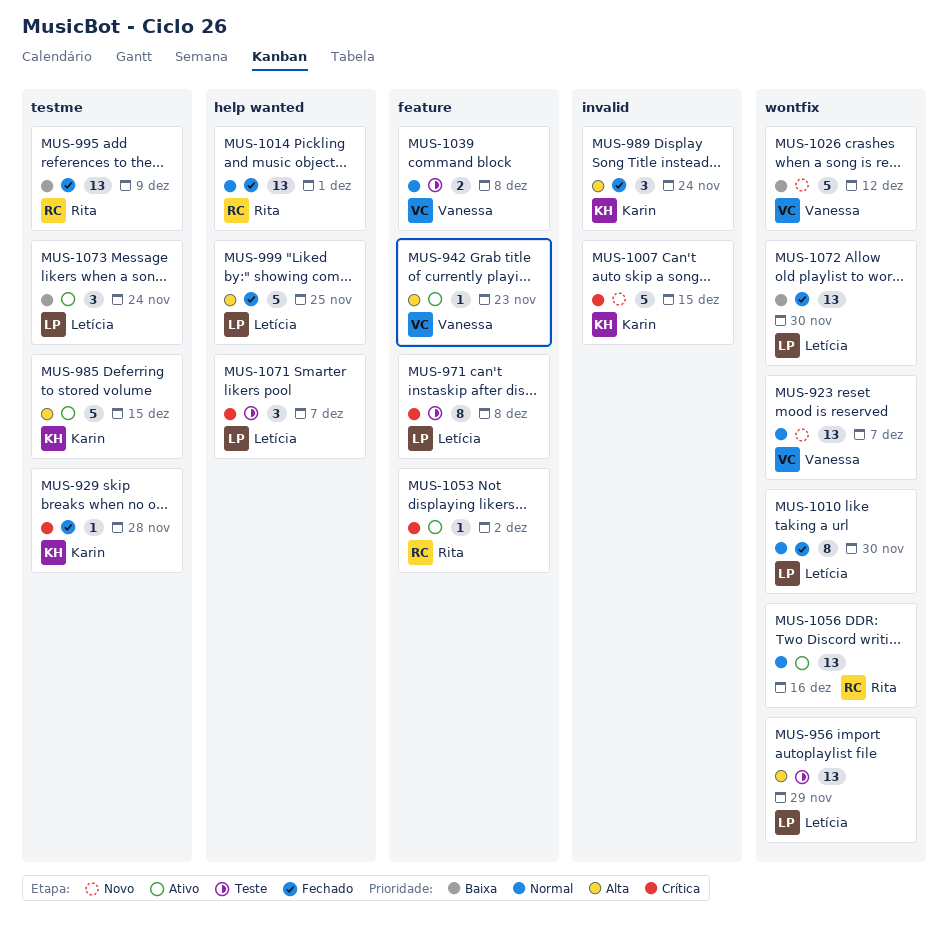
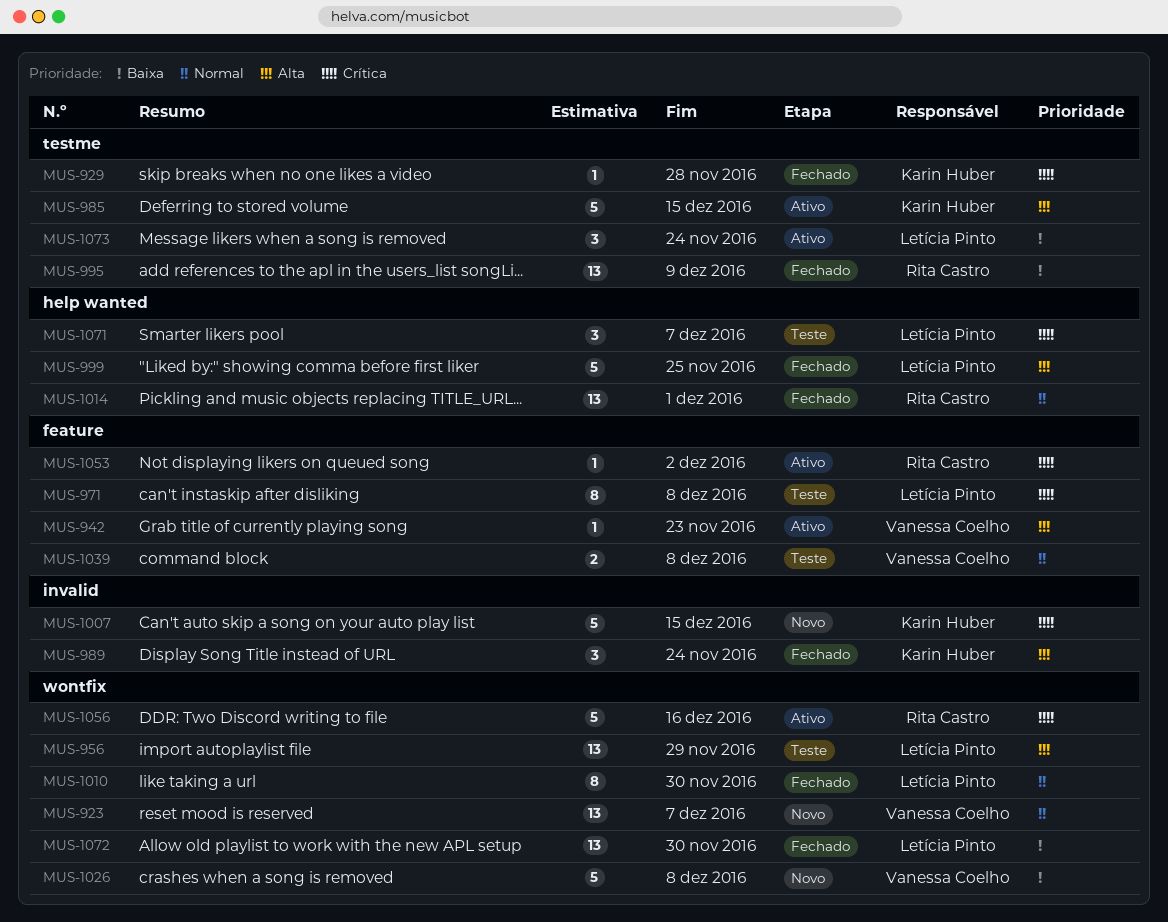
MUS-1026, due: Dec 12 -> Dec 8
MUS-1056, priority: Normal -> Crítica
MUS-1056, estimate: 13 -> 5

